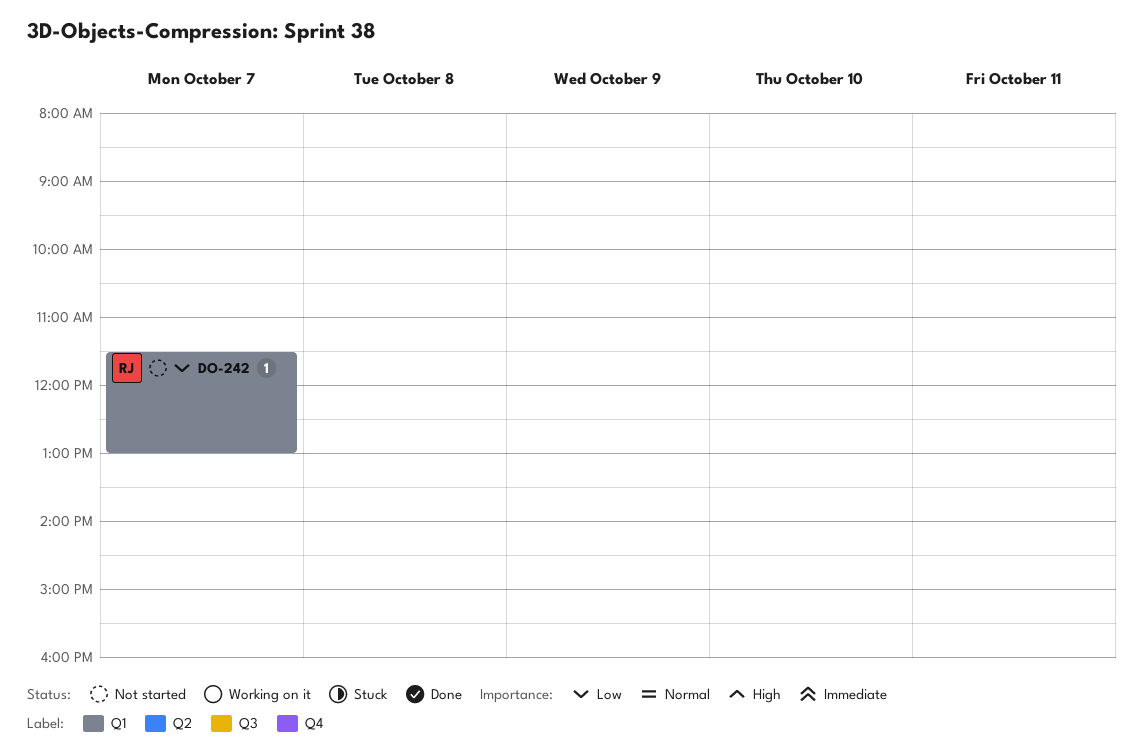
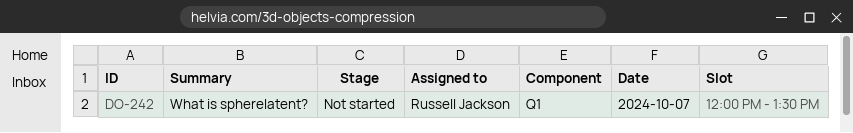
DO-242, begins: 11:30 -> 12:00
DO-242, ends: 13:00 -> 13:30

